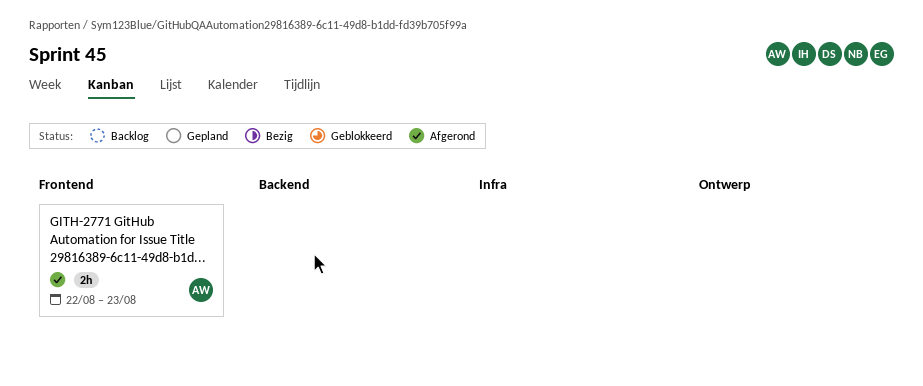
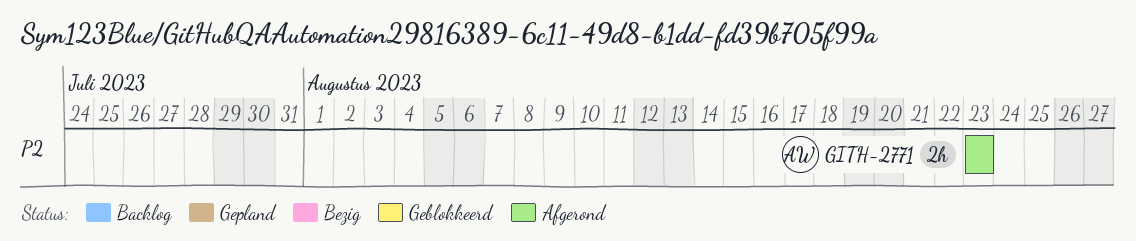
GITH-2771, start: Aug 22 -> Aug 23

